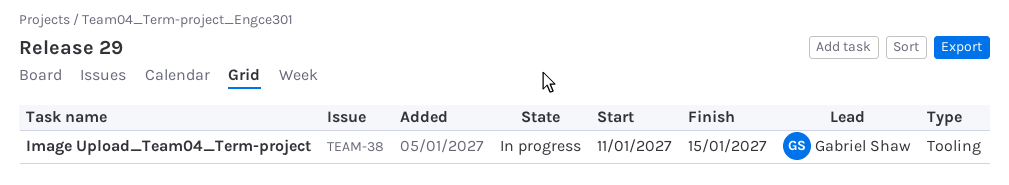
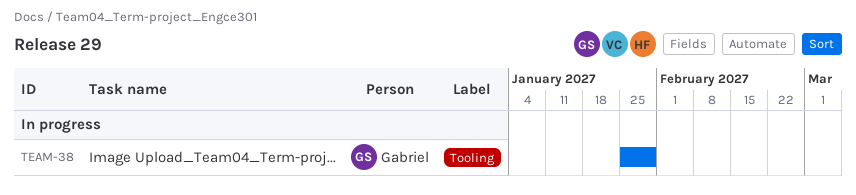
TEAM-38, start: Jan 11 -> Jan 25
TEAM-38, due: Jan 15 -> Jan 29

